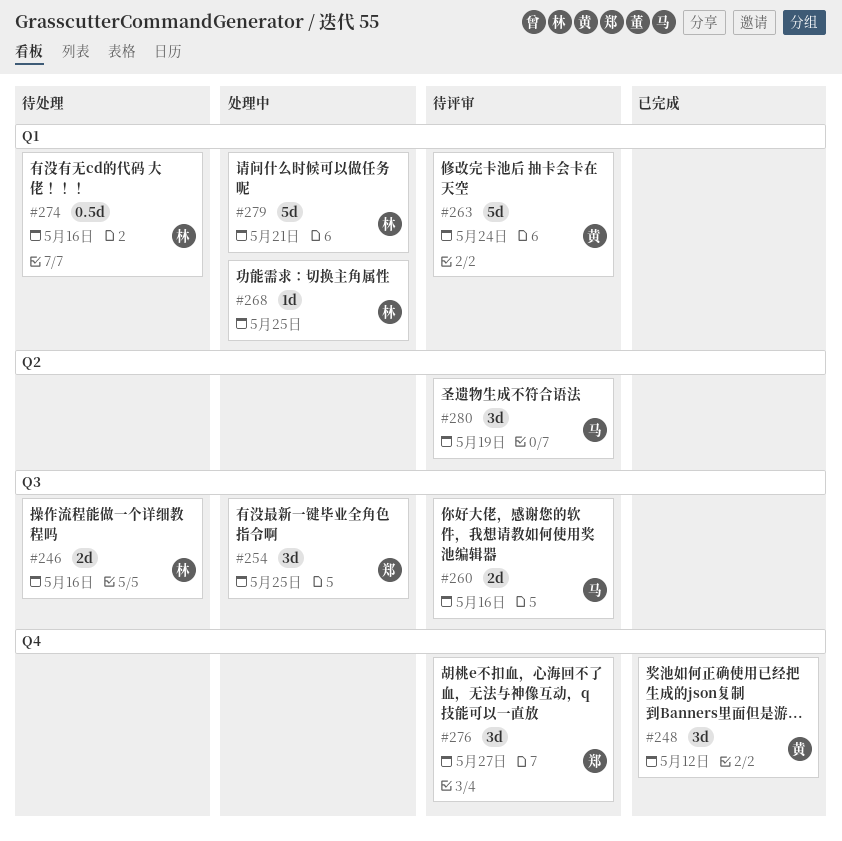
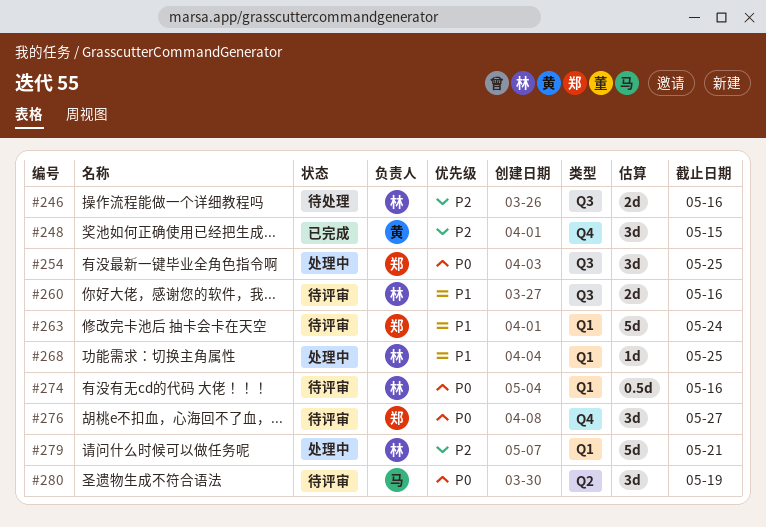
#248, due: May 12 -> May 15
#260, owner: 马 -> 林
#263, owner: 黄 -> 郑
#274, status: 待处理 -> 待评审

